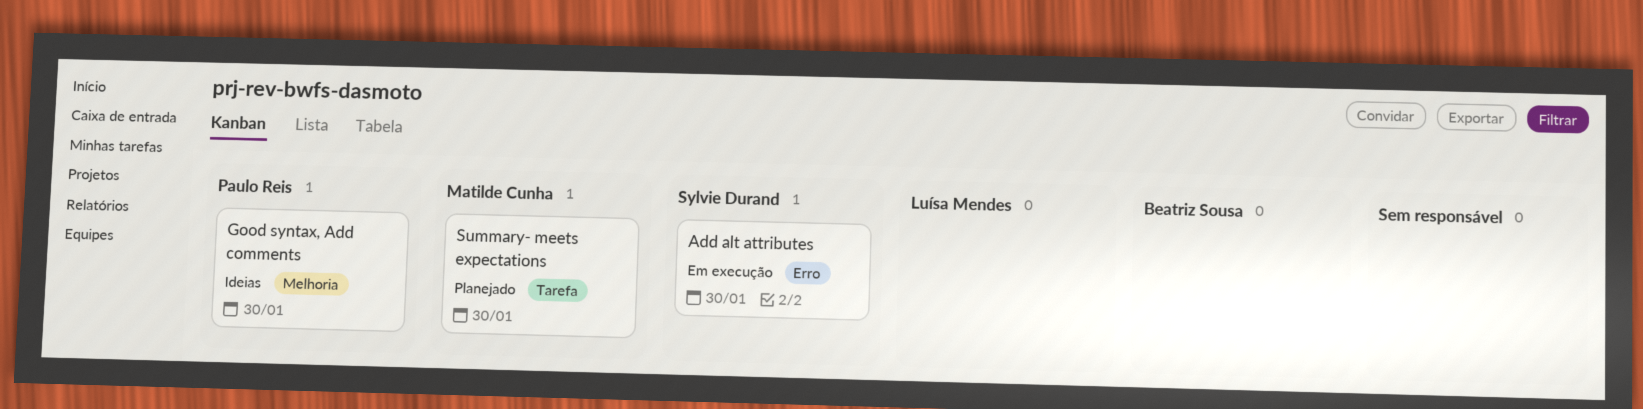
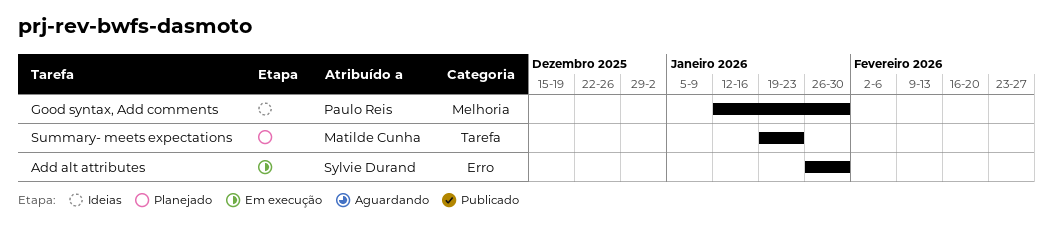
Summary- meets expectations, due: Jan 30 -> Jan 23

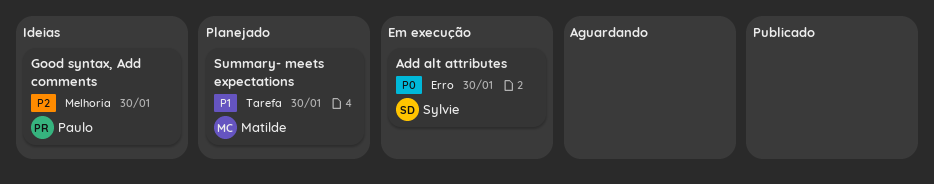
Summary- meets expectations, due: Jan 23 -> Jan 30

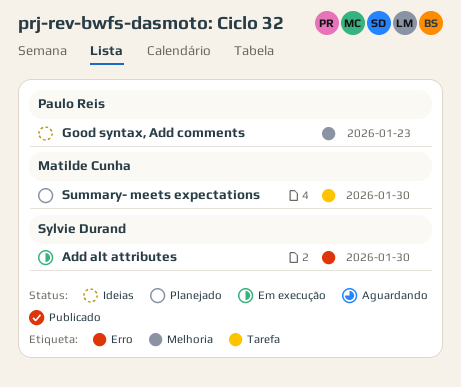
Good syntax, Add comments, due: Jan 30 -> Jan 23

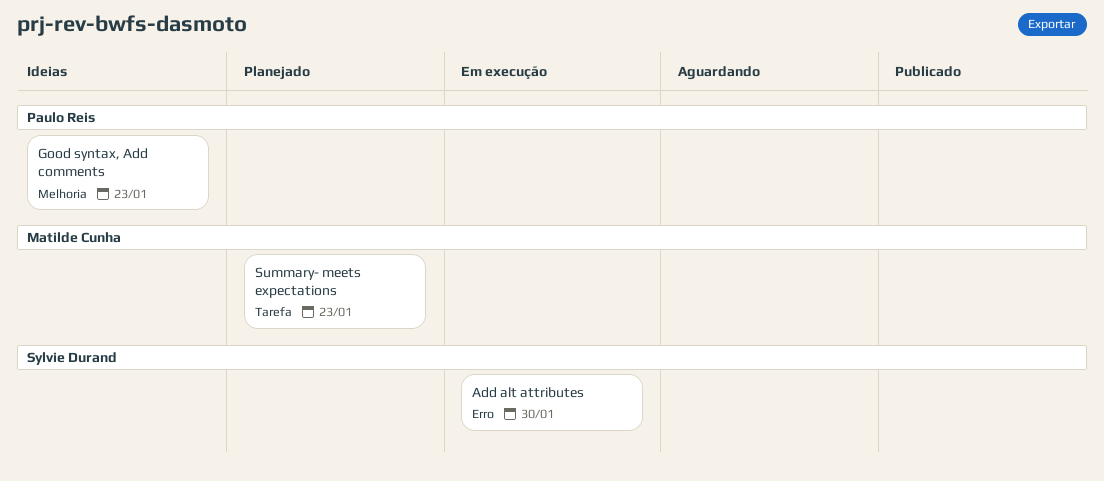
Summary- meets expectations, due: Jan 30 -> Jan 23

